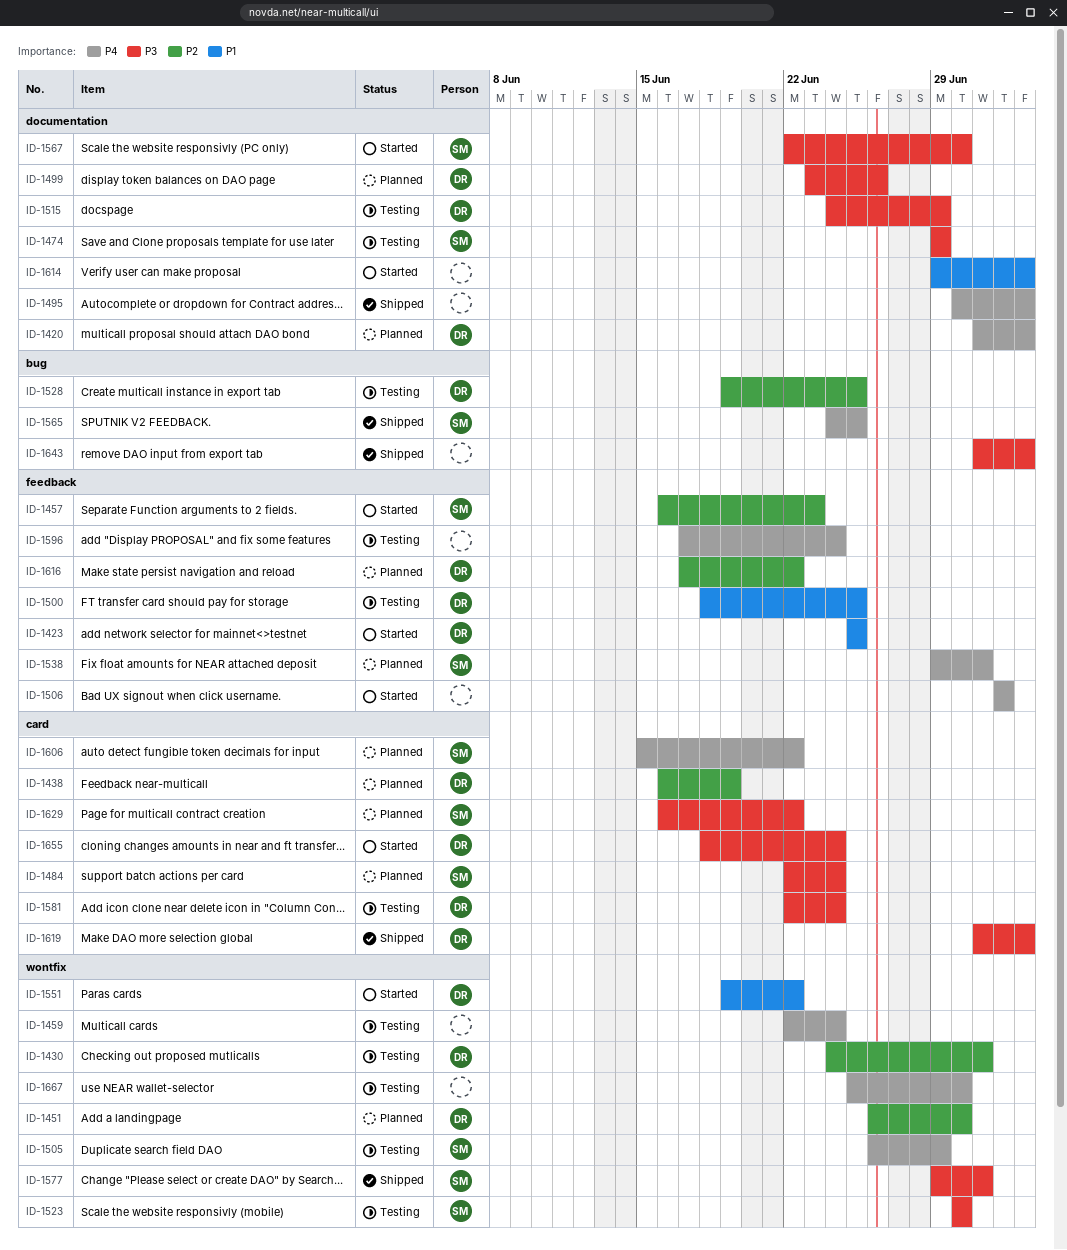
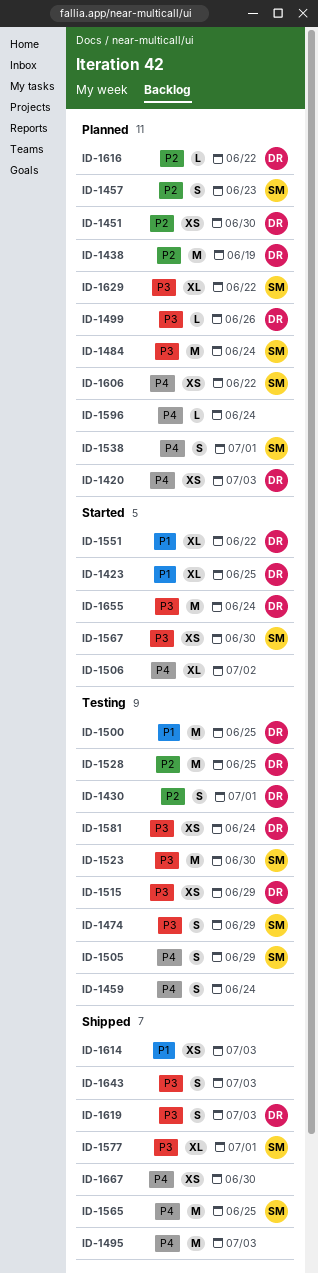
ID-1457, status: Started -> Planned
ID-1596, status: Testing -> Planned
ID-1614, status: Started -> Shipped
ID-1667, status: Testing -> Shipped

